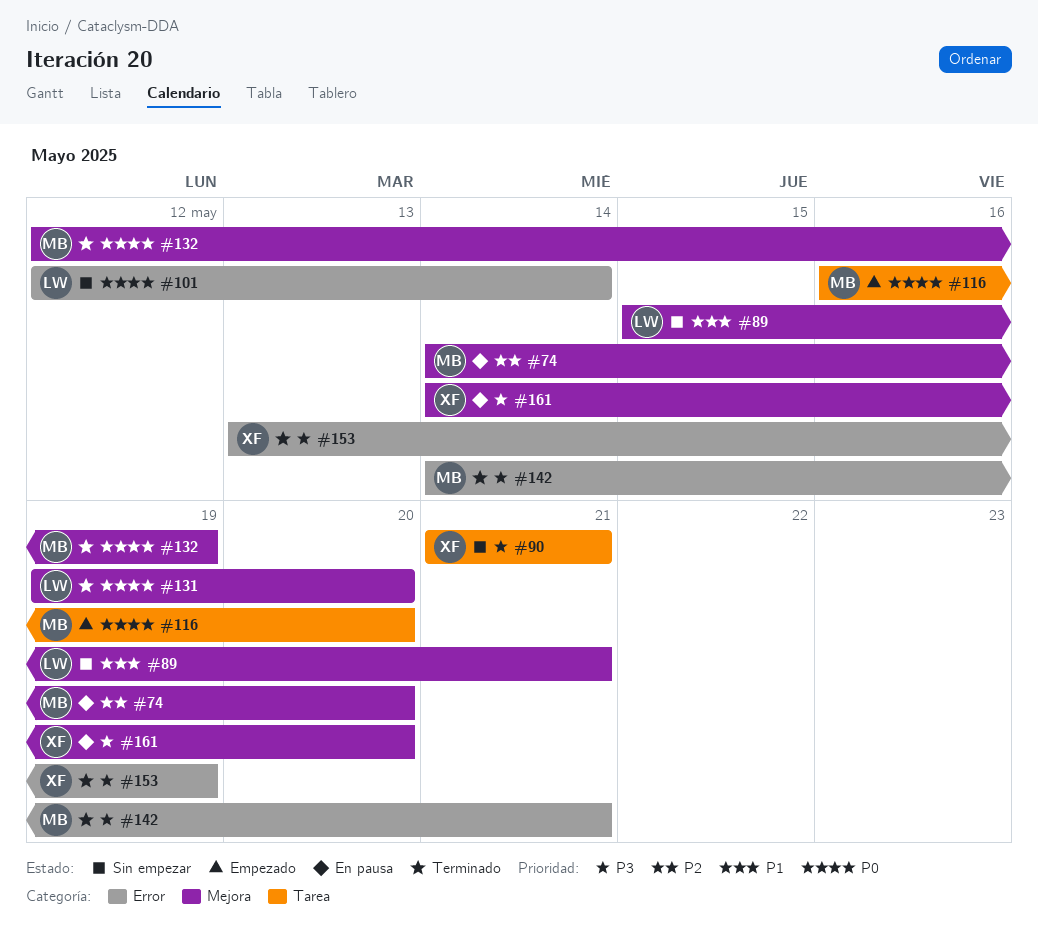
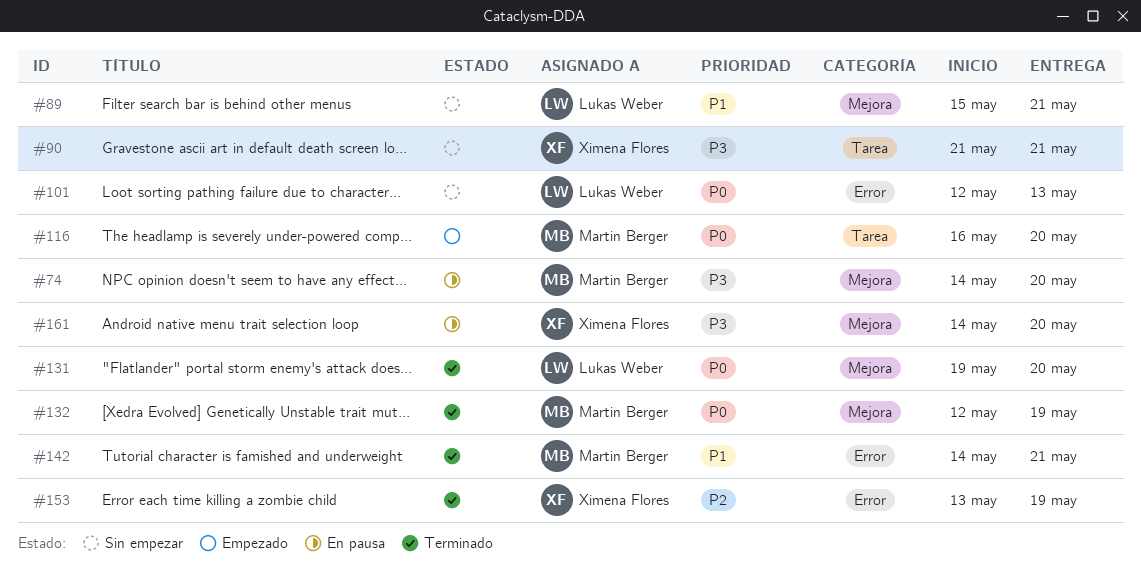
#74, priority: P2 -> P3
#101, due: May 14 -> May 13
#142, priority: P3 -> P1
#153, priority: P3 -> P2

